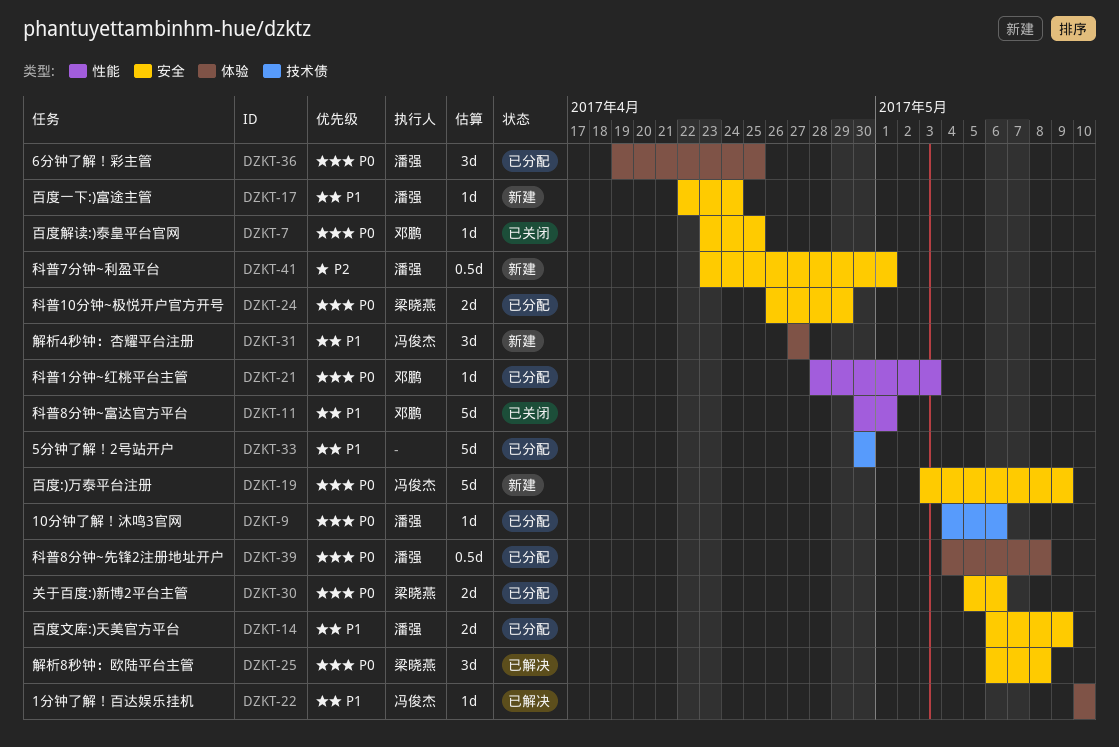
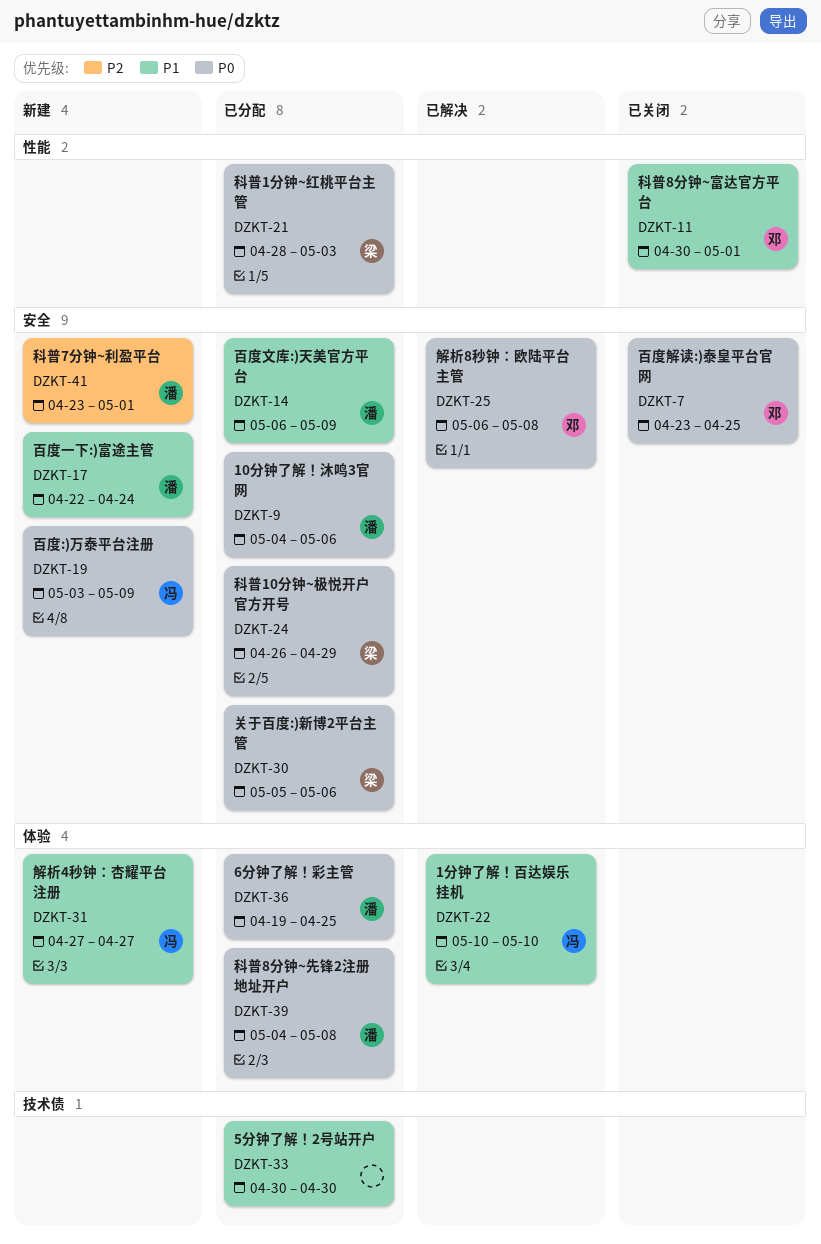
DZKT-9, label: 技术债 -> 安全
DZKT-21, owner: 邓鹏 -> 梁晓燕
DZKT-25, owner: 梁晓燕 -> 邓鹏

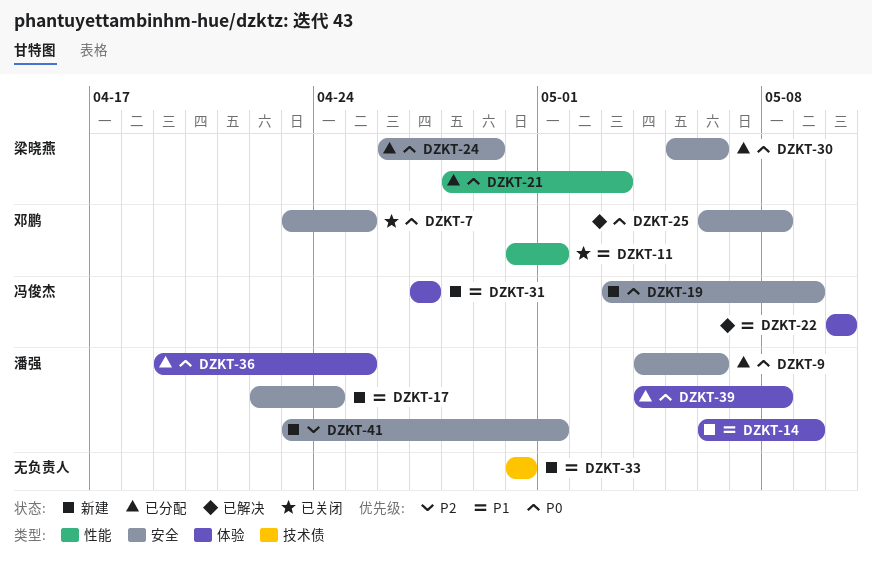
DZKT-14, status: 已分配 -> 新建
DZKT-14, label: 安全 -> 体验
DZKT-33, status: 已分配 -> 新建

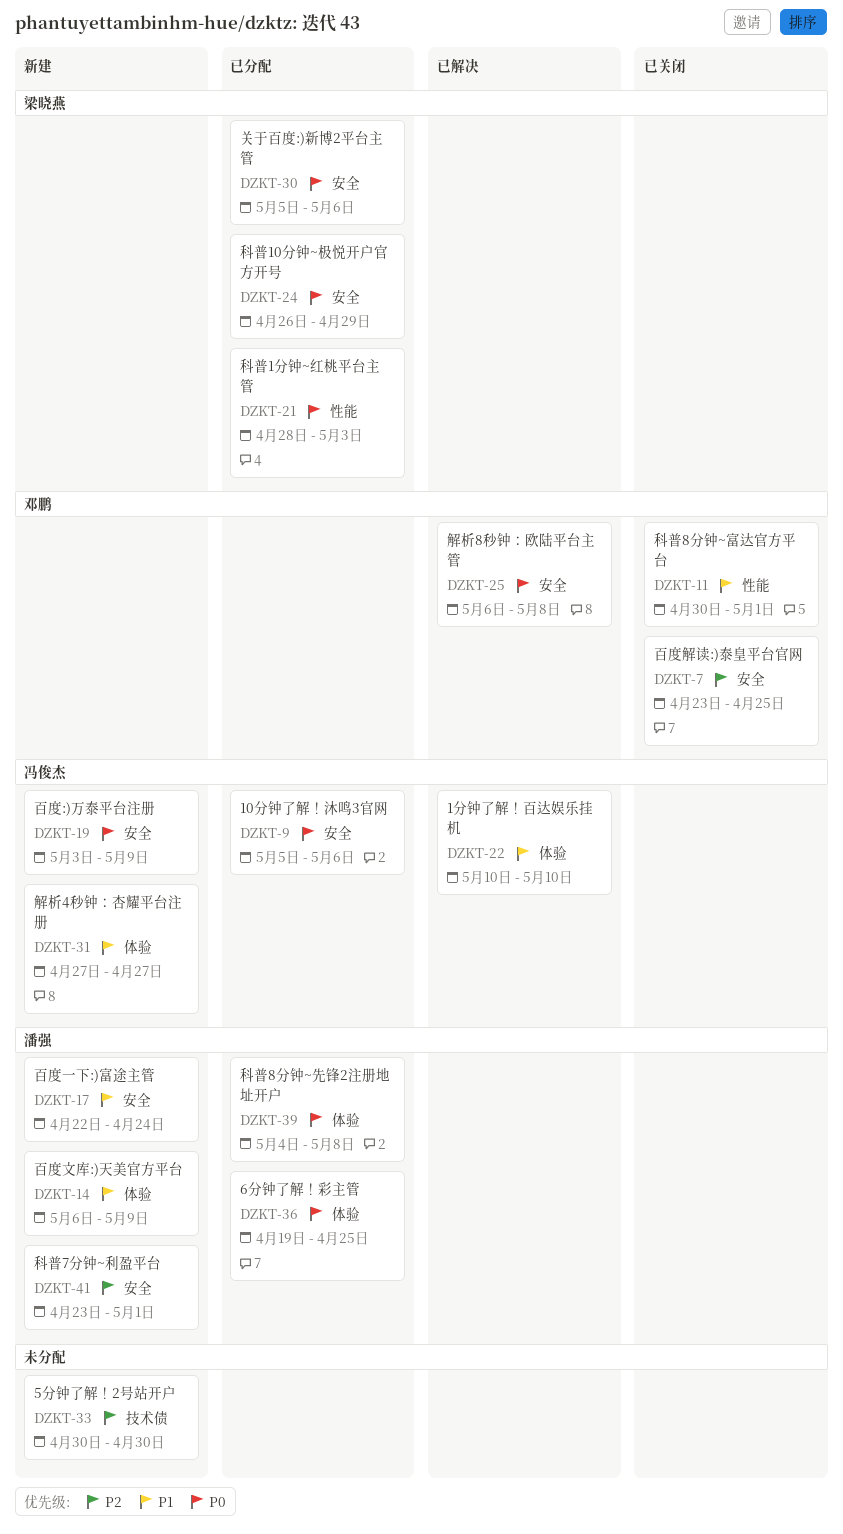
DZKT-7, priority: P0 -> P2
DZKT-9, owner: 潘强 -> 冯俊杰
DZKT-9, start: May 4 -> May 5
DZKT-33, priority: P1 -> P2

